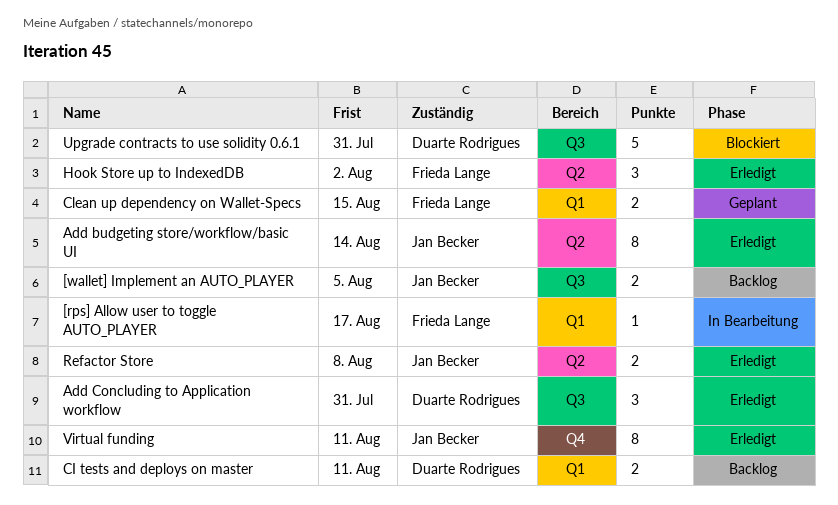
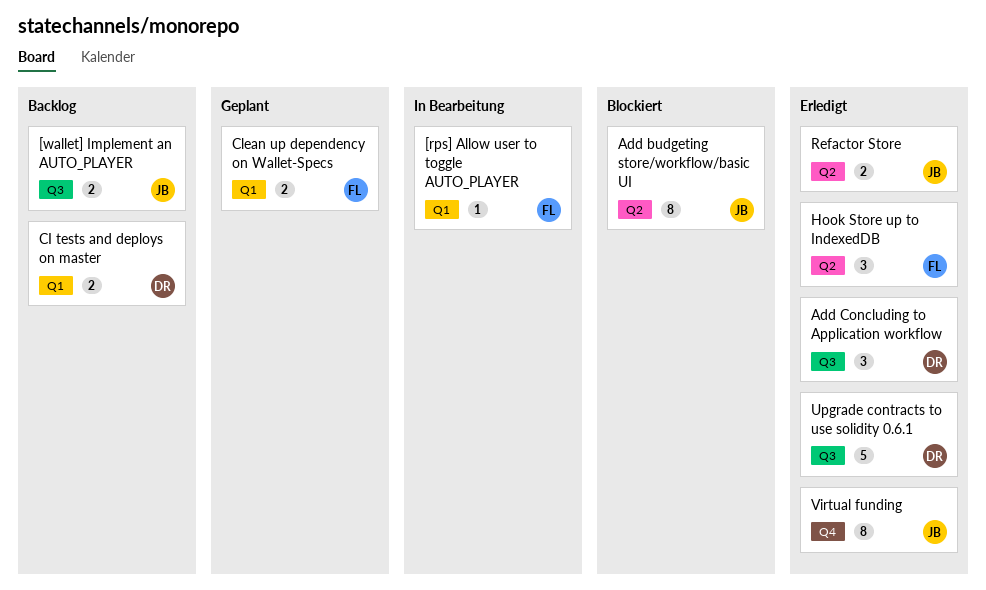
Add budgeting store/workflow/basic UI, status: Erledigt -> Blockiert
Upgrade contracts to use solidity 0.6.1, status: Blockiert -> Erledigt

